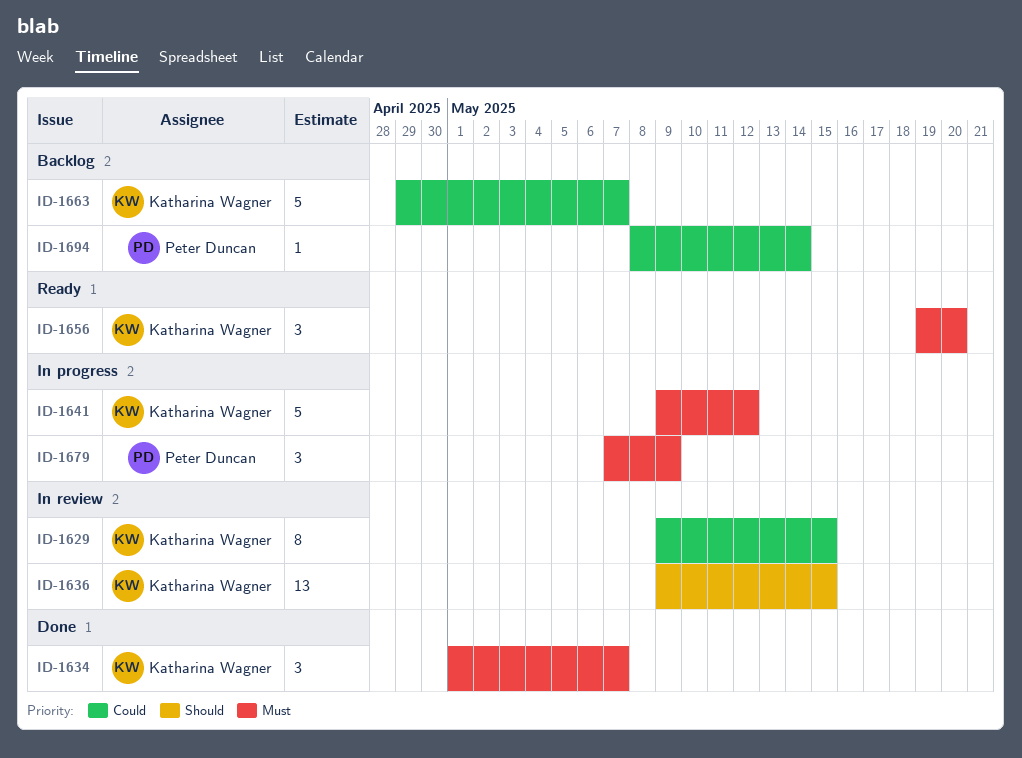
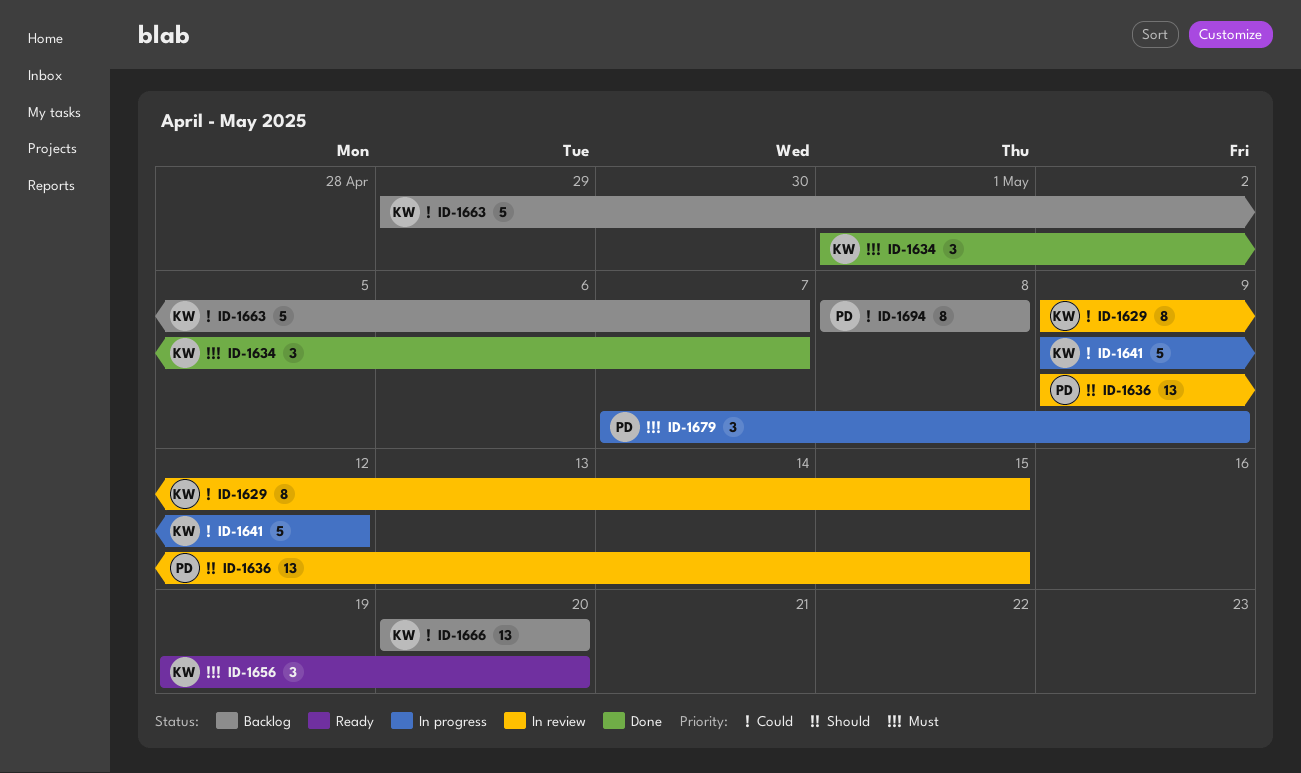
ID-1636, owner: Katharina Wagner -> Peter Duncan
ID-1641, priority: Must -> Could
ID-1666: none -> present
ID-1694, estimate: 1 -> 8
ID-1694, due: May 14 -> May 8

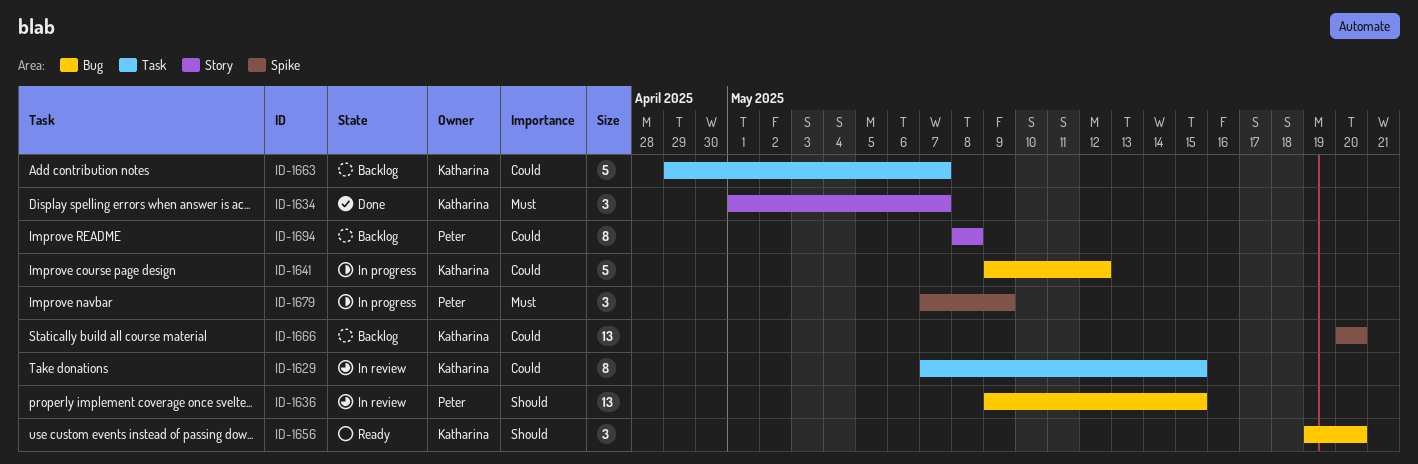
ID-1629, start: May 9 -> May 7
ID-1656, priority: Must -> Should

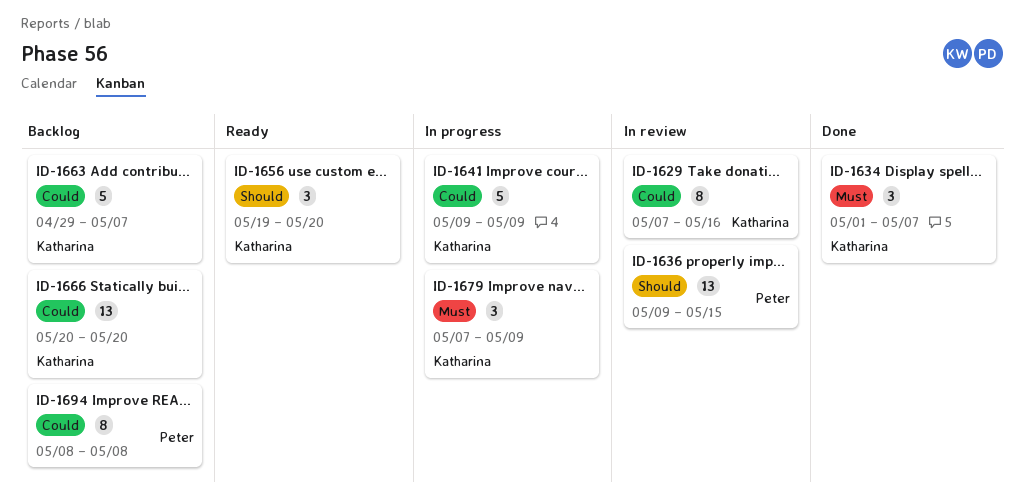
ID-1629, due: May 15 -> May 16
ID-1641, due: May 12 -> May 9
ID-1679, owner: Peter -> Katharina

